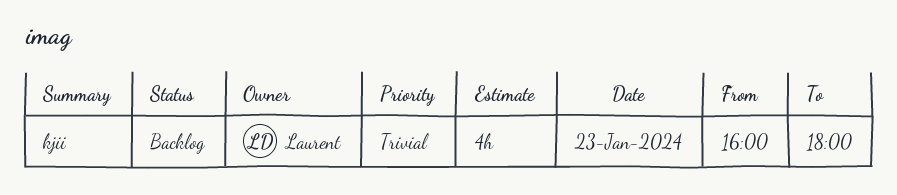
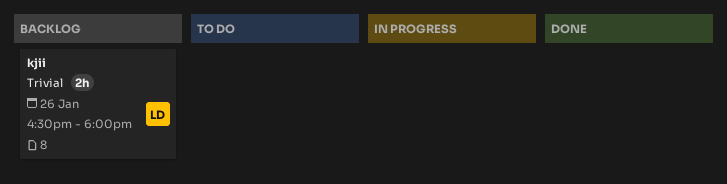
kjii, estimate: 4h -> 2h
kjii, day: Jan 23 -> Jan 26
kjii, begins: 16:00 -> 16:30

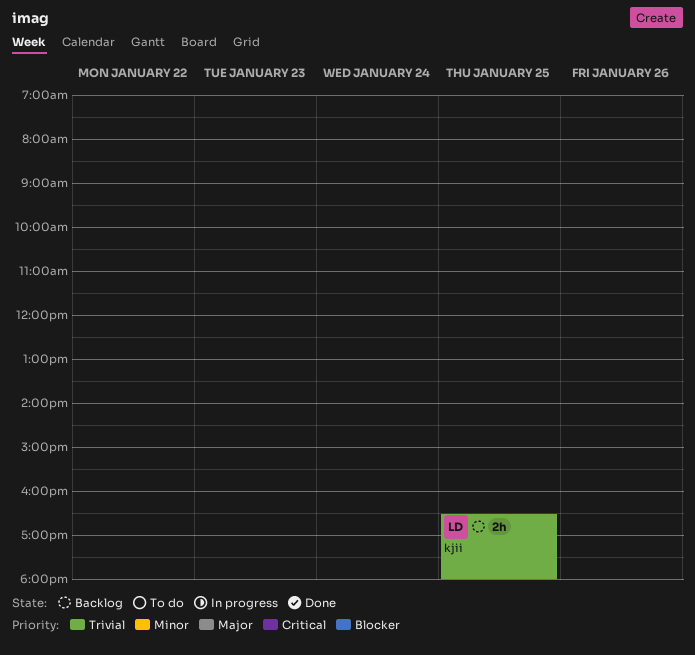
kjii, day: Jan 26 -> Jan 25

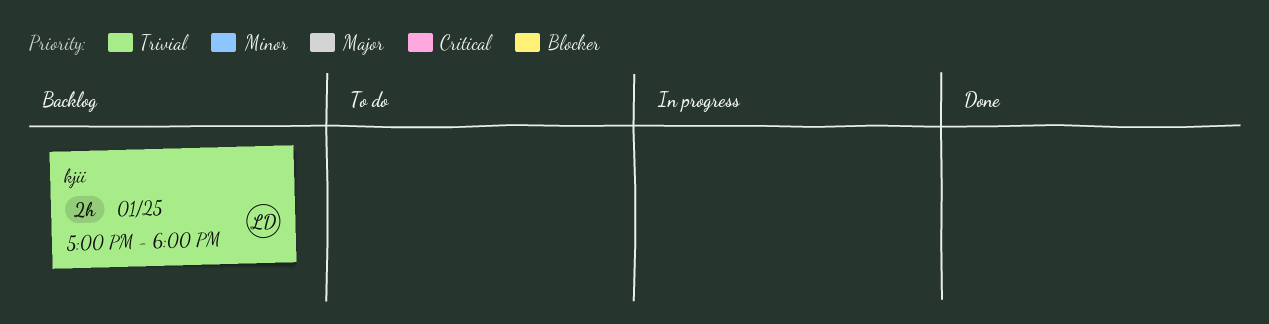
kjii, begins: 16:30 -> 17:00

